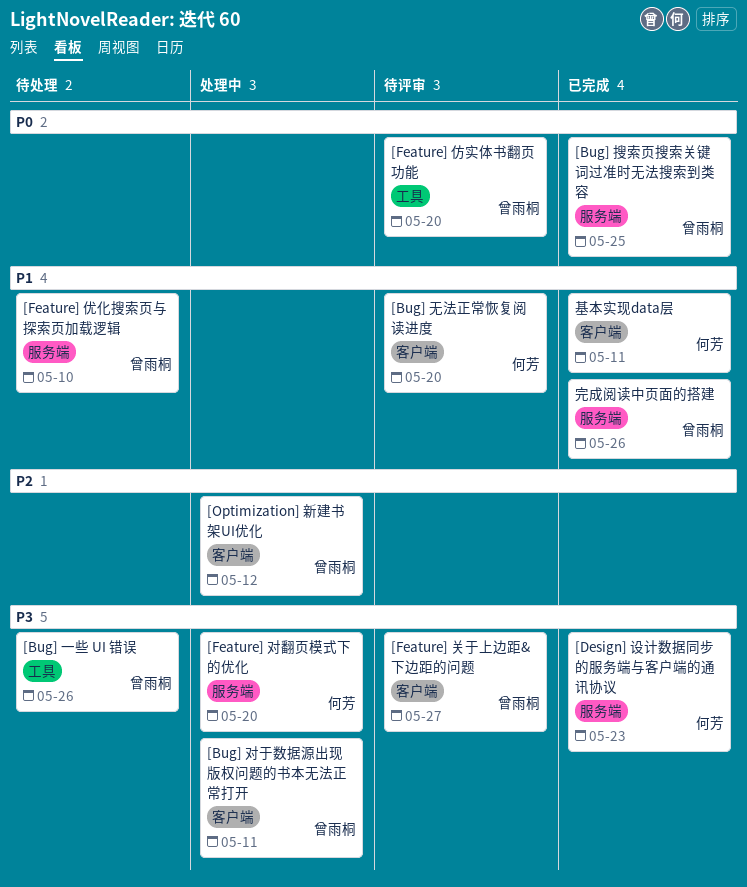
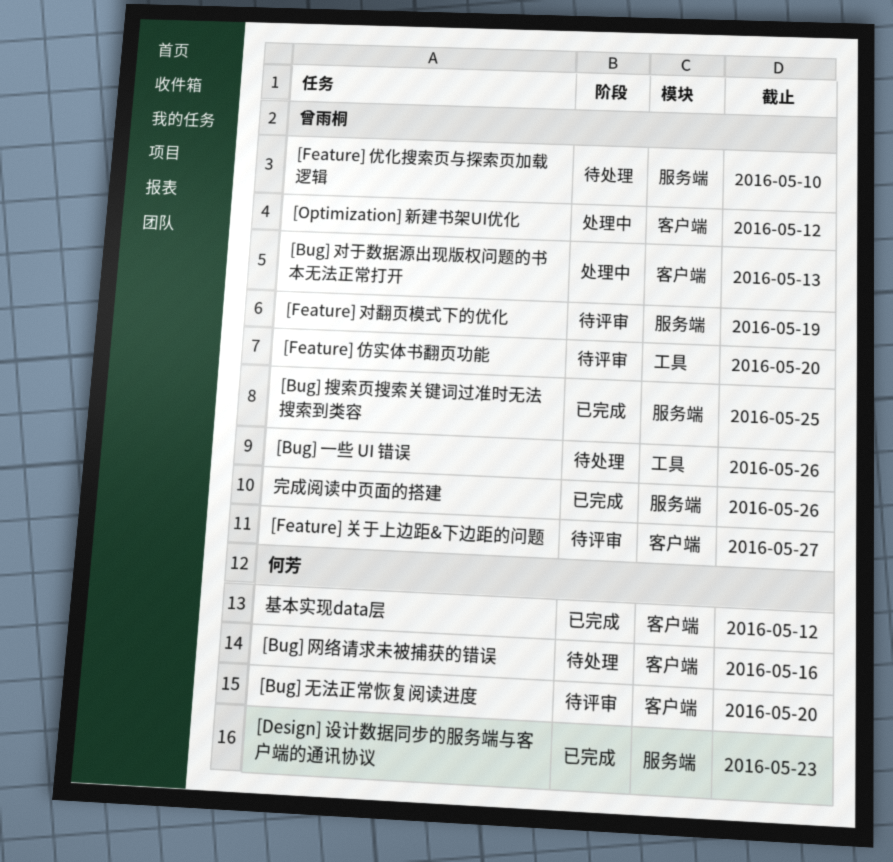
[Bug] 对于数据源出现版权问题的书本无法正常打开, due: May 11 -> May 13
[Bug] 网络请求未被捕获的错误: none -> present
[Feature] 对翻页模式下的优化, status: 处理中 -> 待评审
[Feature] 对翻页模式下的优化, owner: 何芳 -> 曾雨桐
[Feature] 对翻页模式下的优化, due: May 20 -> May 19
基本实现data层, due: May 11 -> May 12

